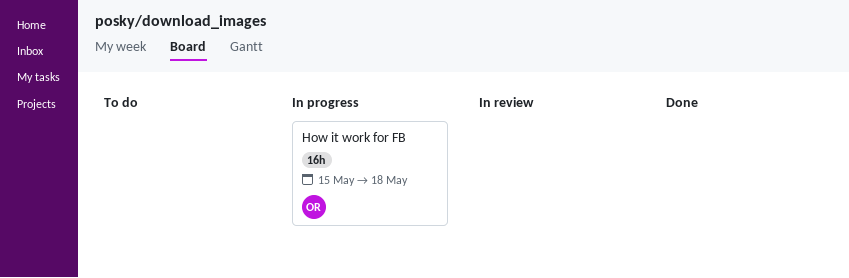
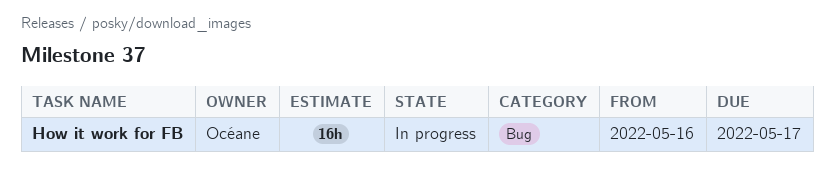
How it work for FB, start: May 15 -> May 16
How it work for FB, due: May 18 -> May 17

